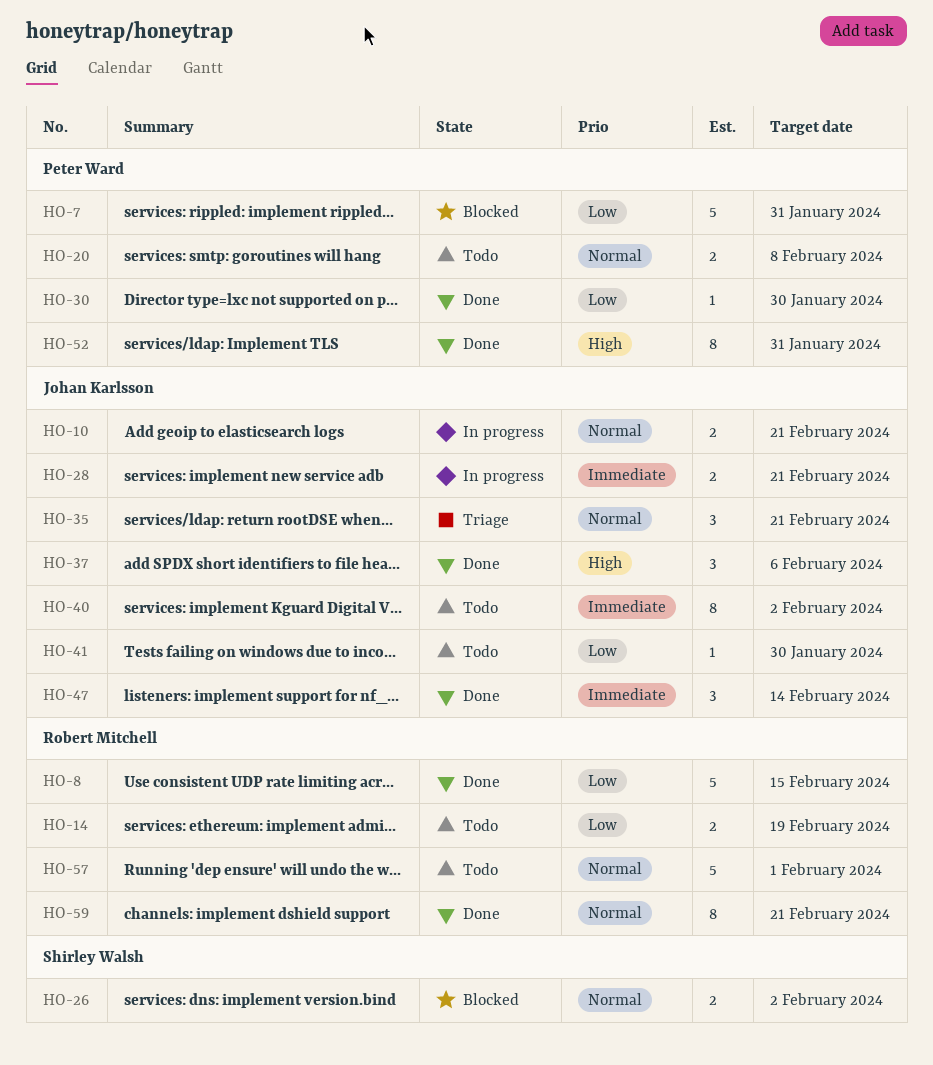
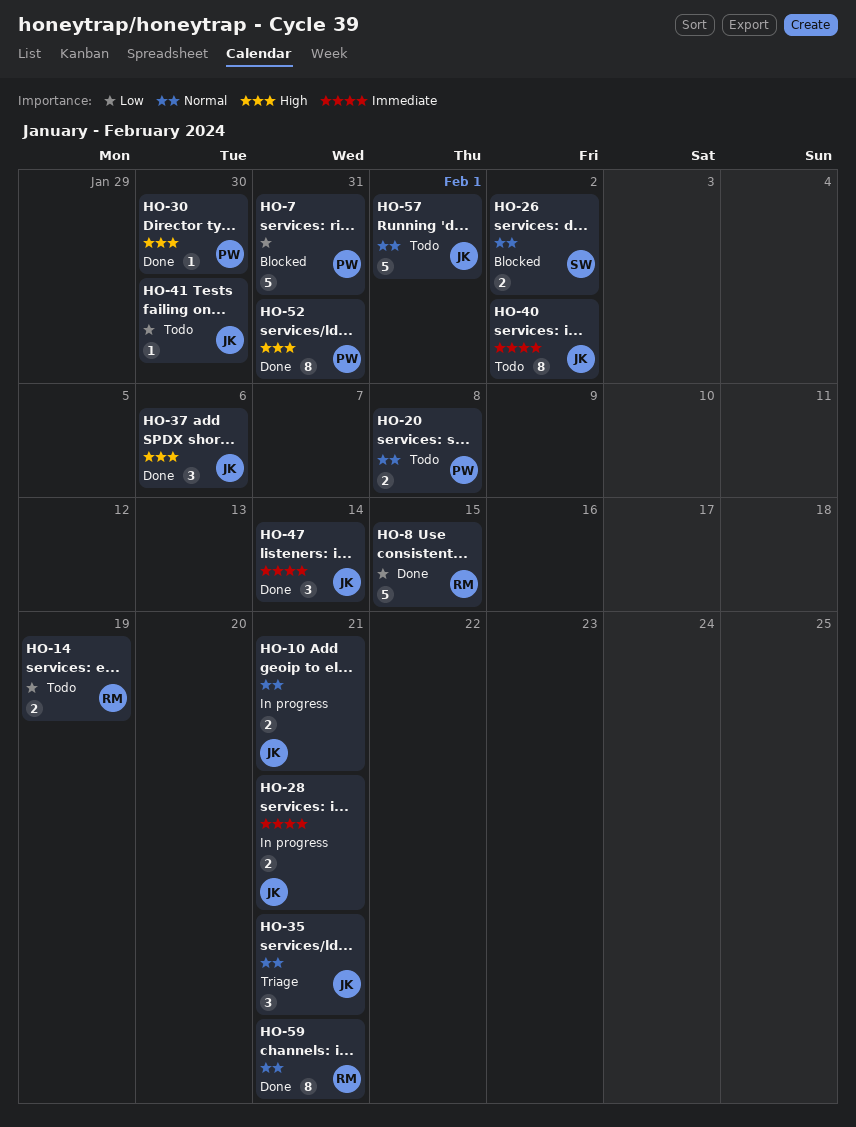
HO-30, priority: Low -> High
HO-57, owner: Robert Mitchell -> Johan Karlsson

